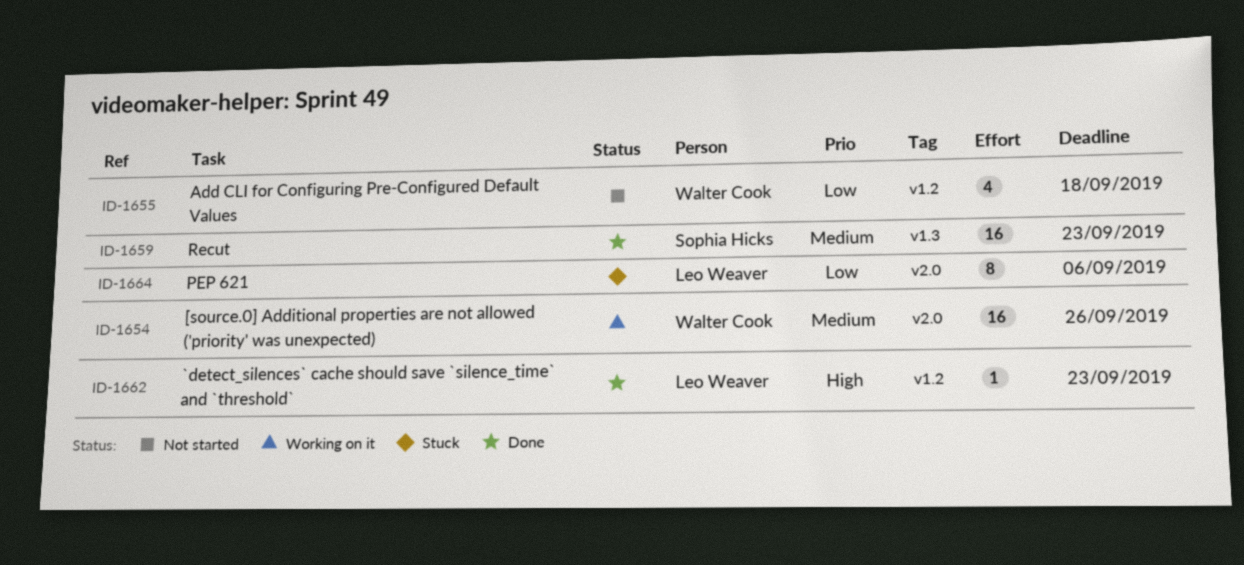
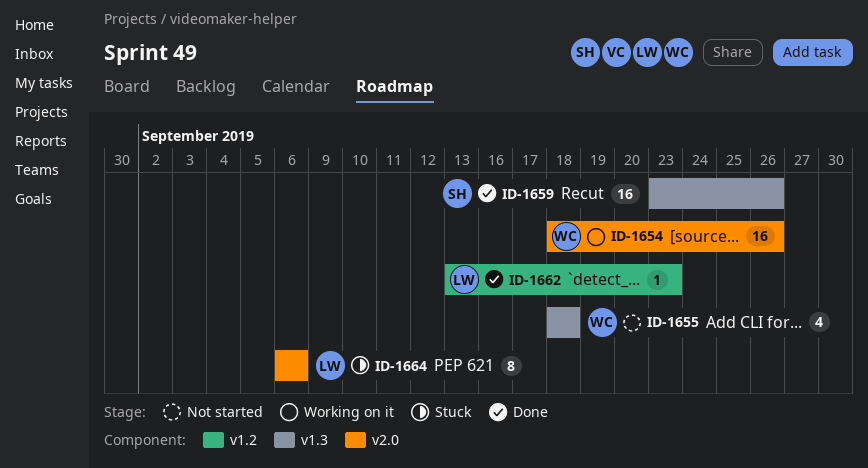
ID-1655, label: v1.2 -> v1.3
ID-1659, due: Sep 23 -> Sep 26

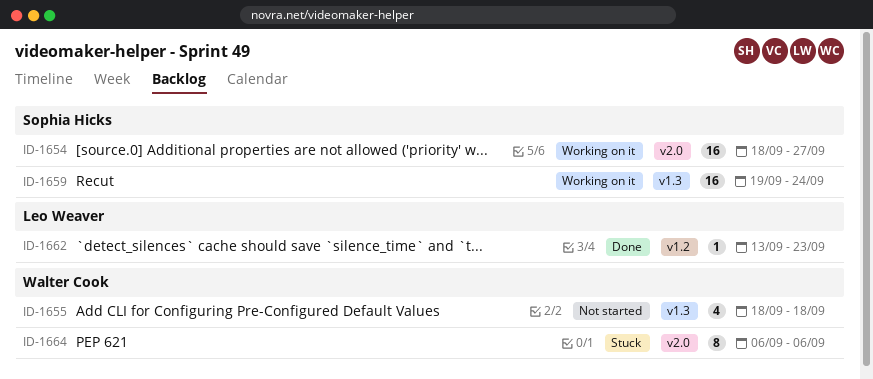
ID-1654, owner: Walter Cook -> Sophia Hicks
ID-1654, due: Sep 26 -> Sep 27
ID-1659, status: Done -> Working on it
ID-1659, start: Sep 23 -> Sep 19
ID-1659, due: Sep 26 -> Sep 24
ID-1664, owner: Leo Weaver -> Walter Cook

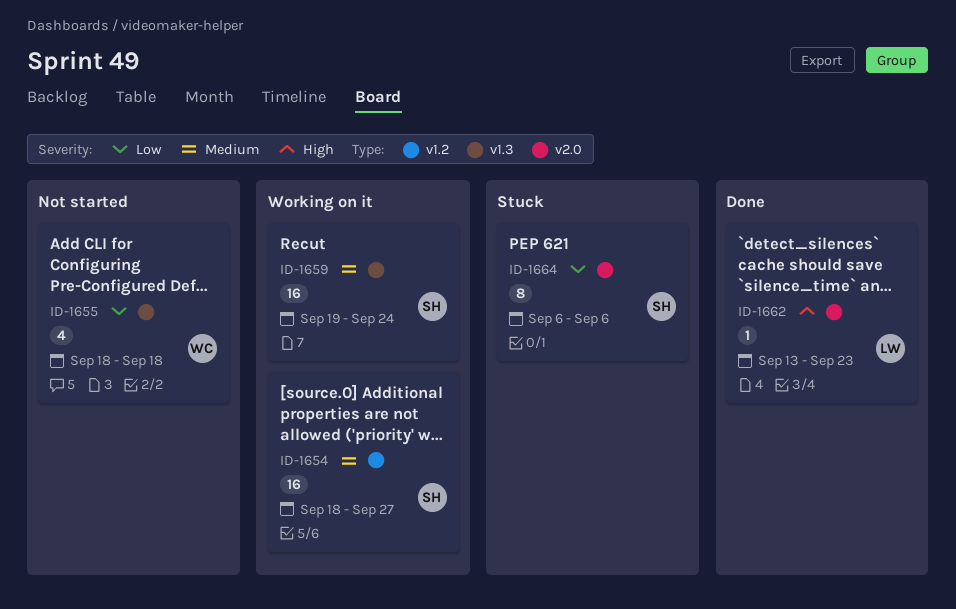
ID-1654, label: v2.0 -> v1.2
ID-1662, label: v1.2 -> v2.0
ID-1664, owner: Walter Cook -> Sophia Hicks

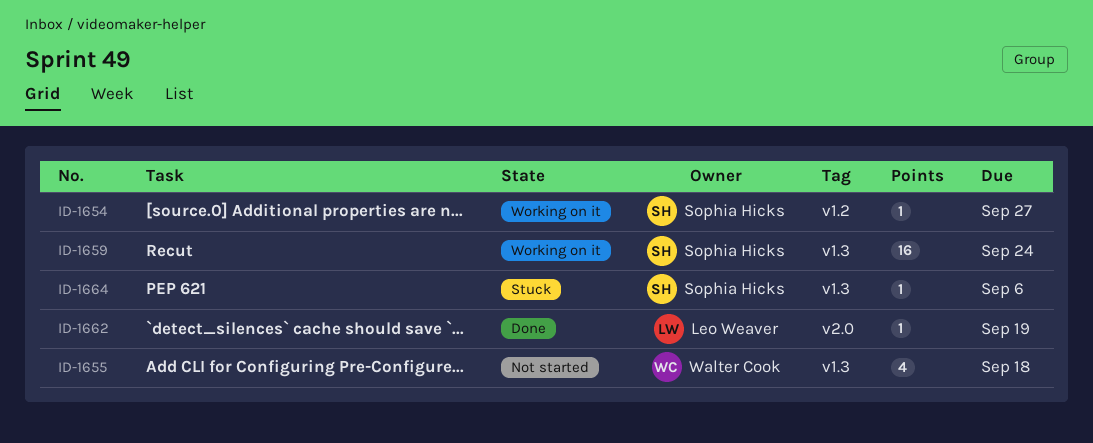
ID-1654, estimate: 16 -> 1
ID-1662, due: Sep 23 -> Sep 19
ID-1664, label: v2.0 -> v1.3
ID-1664, estimate: 8 -> 1

